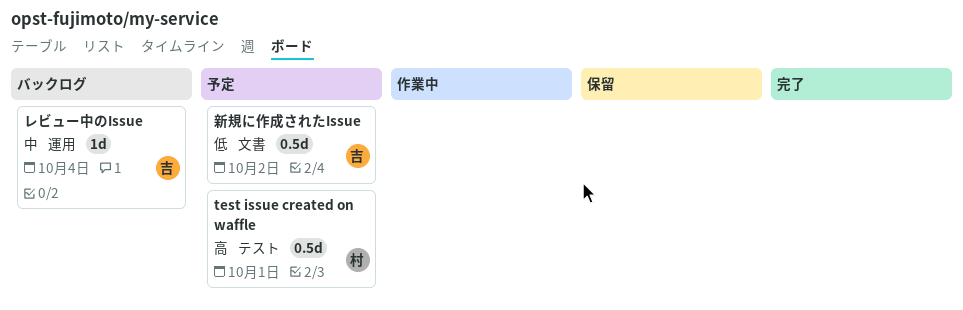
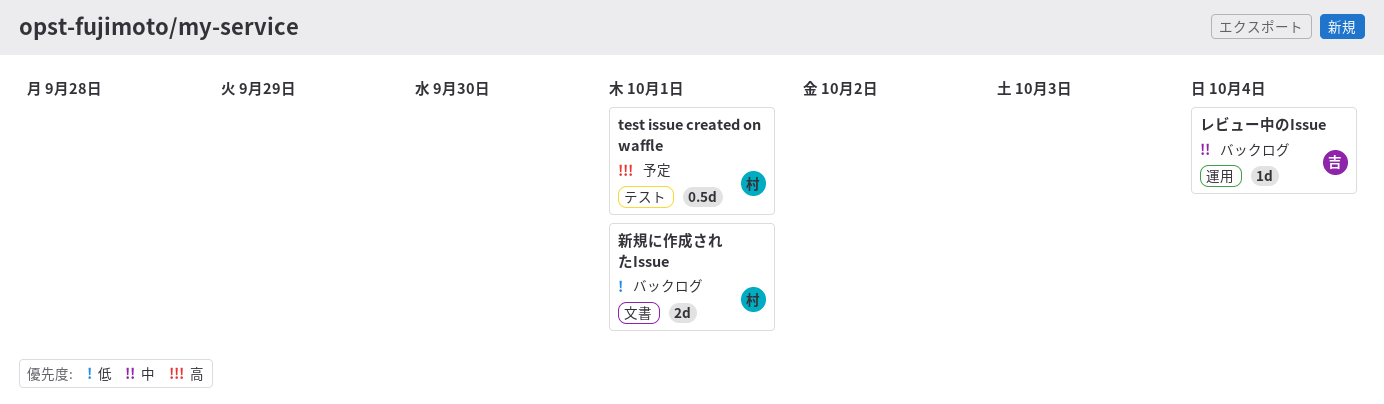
新規に作成されたIssue, status: 予定 -> バックログ
新規に作成されたIssue, owner: 吉 -> 村
新規に作成されたIssue, estimate: 0.5d -> 2d
新規に作成されたIssue, due: Oct 2 -> Oct 1

